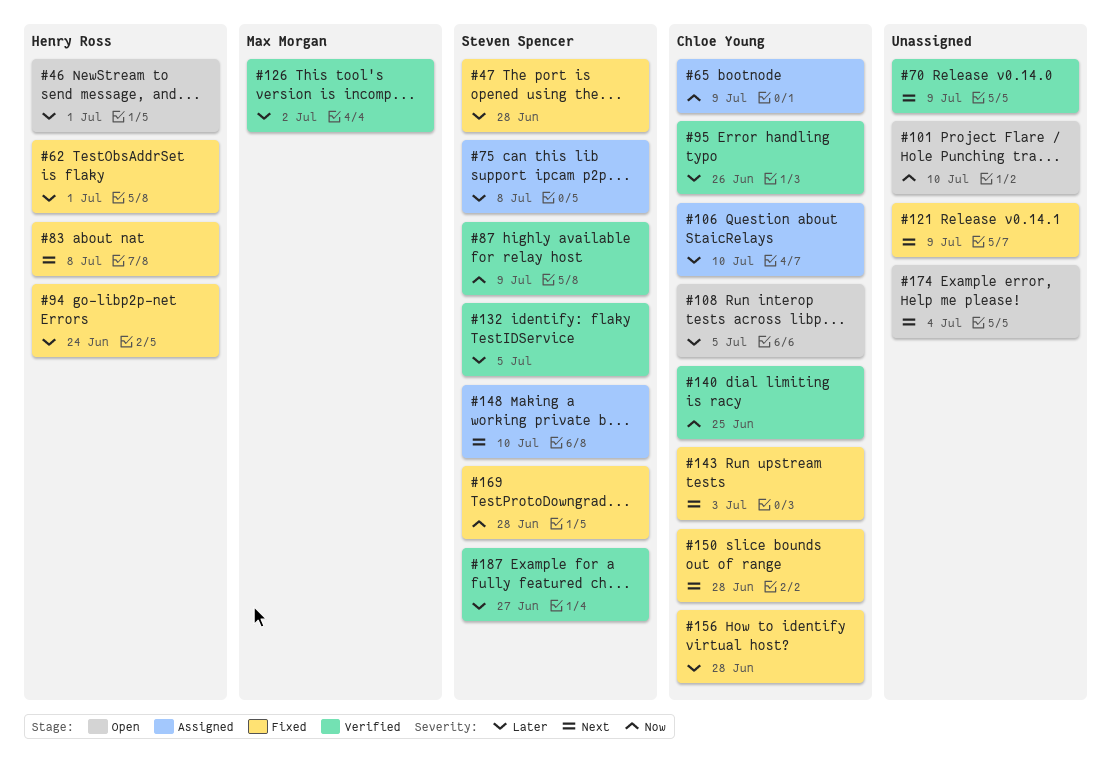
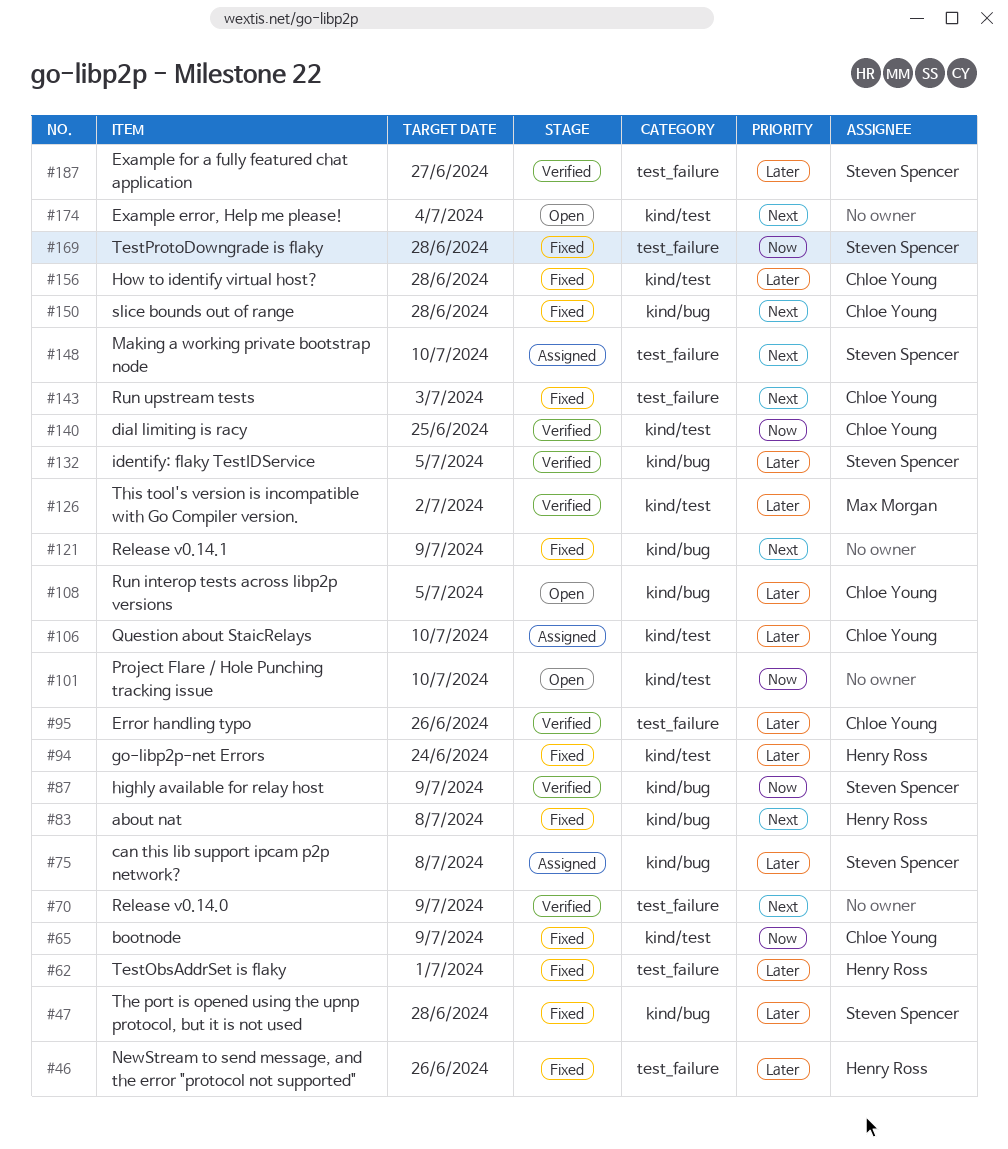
#46, status: Open -> Fixed
#46, due: Jul 1 -> Jun 26
#65, status: Assigned -> Fixed

